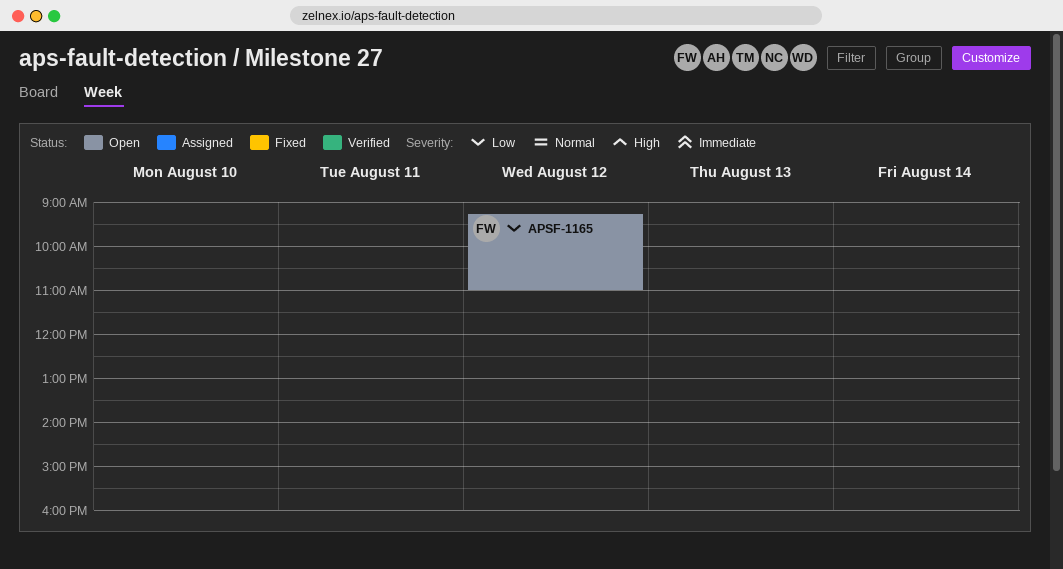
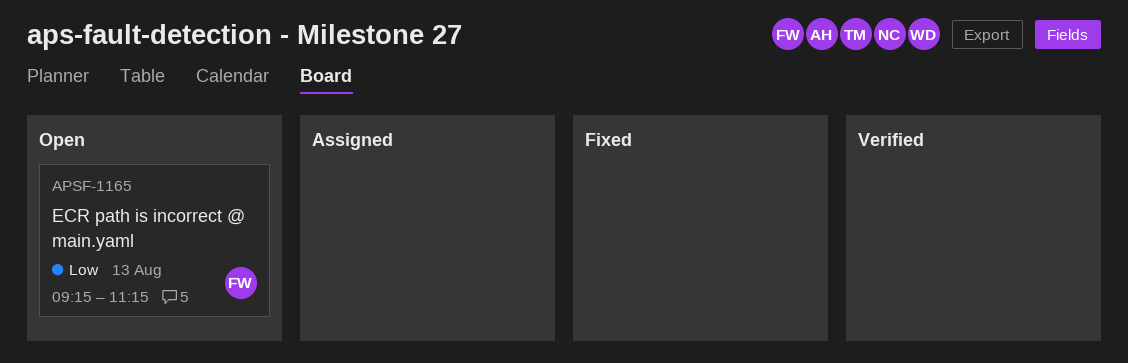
APSF-1165, day: Aug 12 -> Aug 13
APSF-1165, ends: 11:00 -> 11:15

